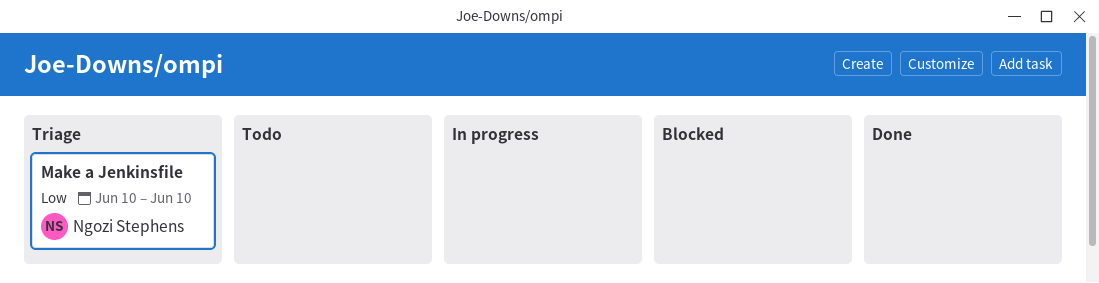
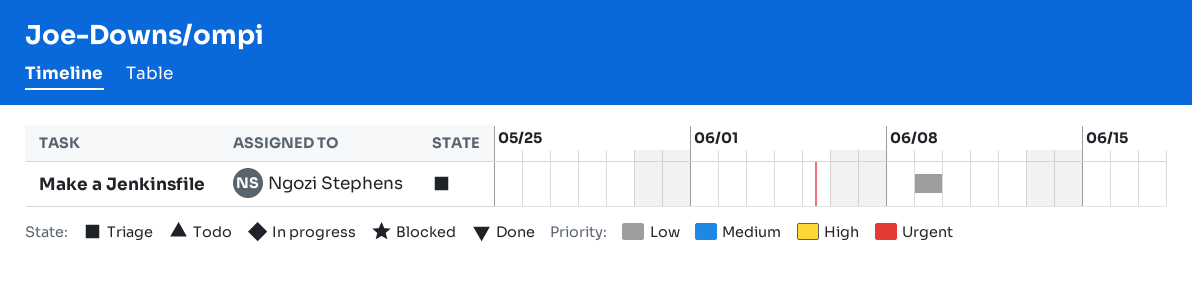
Make a Jenkinsfile, start: Jun 10 -> Jun 9
Make a Jenkinsfile, due: Jun 10 -> Jun 9

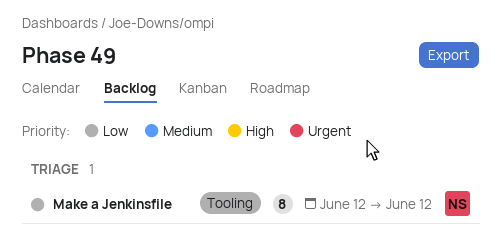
Make a Jenkinsfile, start: Jun 9 -> Jun 12
Make a Jenkinsfile, due: Jun 9 -> Jun 12

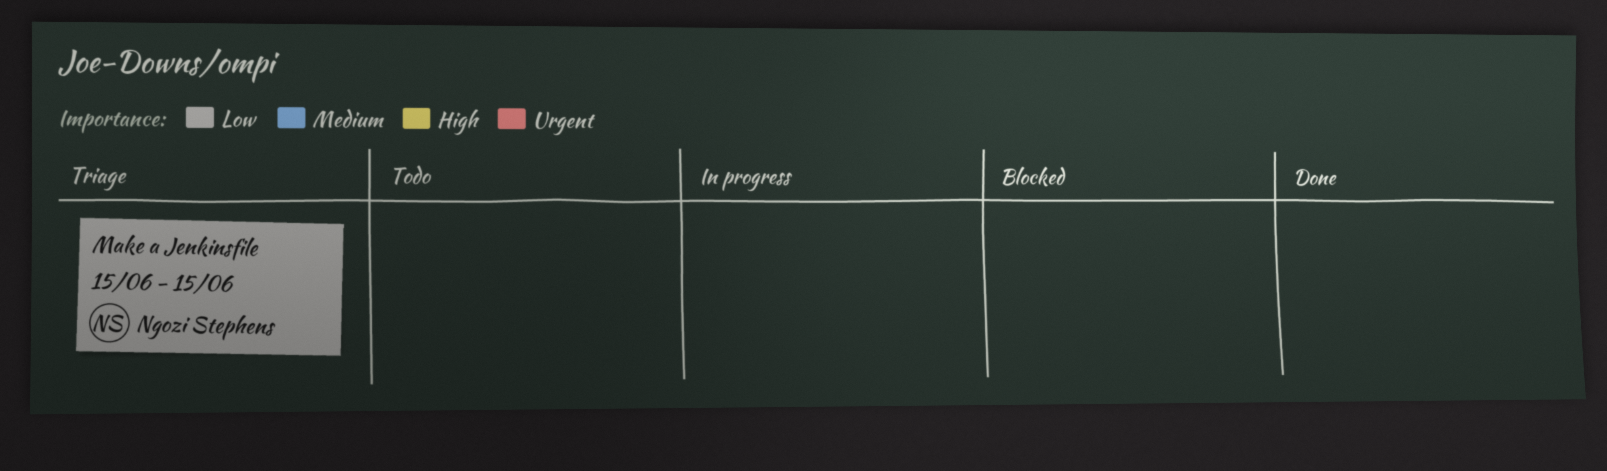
Make a Jenkinsfile, start: Jun 12 -> Jun 15
Make a Jenkinsfile, due: Jun 12 -> Jun 15

